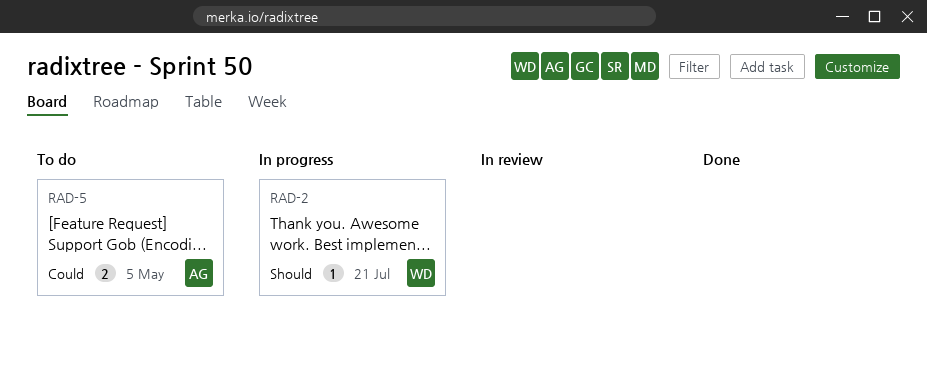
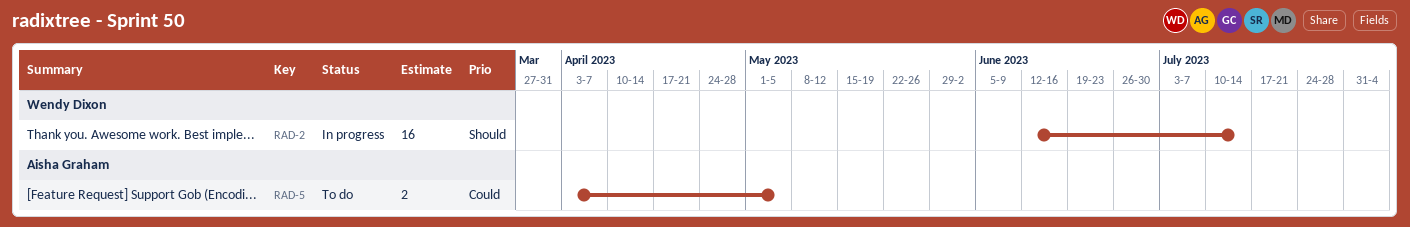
RAD-2, estimate: 1 -> 16
RAD-2, due: Jul 21 -> Jul 14

